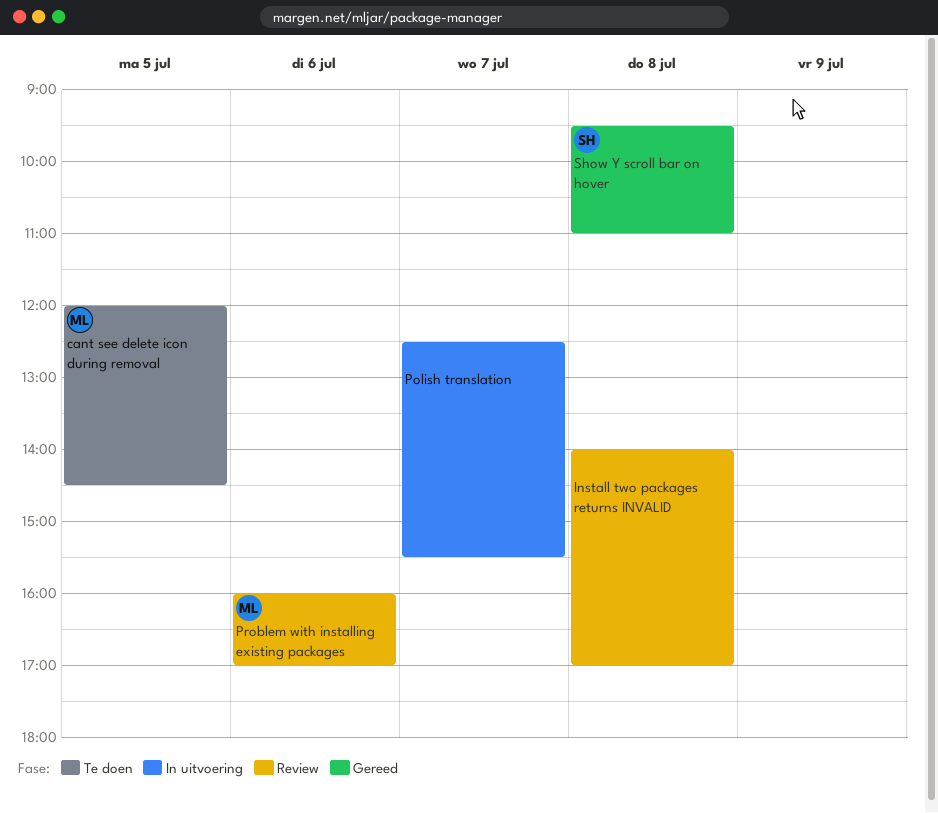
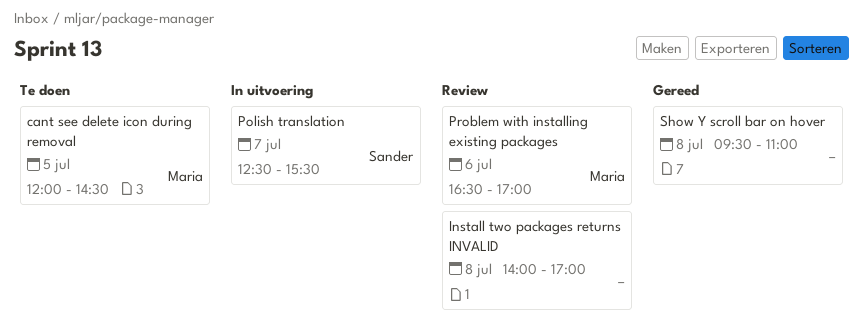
Polish translation, owner: none -> Sander
Problem with installing existing packages, begins: 16:00 -> 16:30
Show Y scroll bar on hover, owner: Sander -> none

